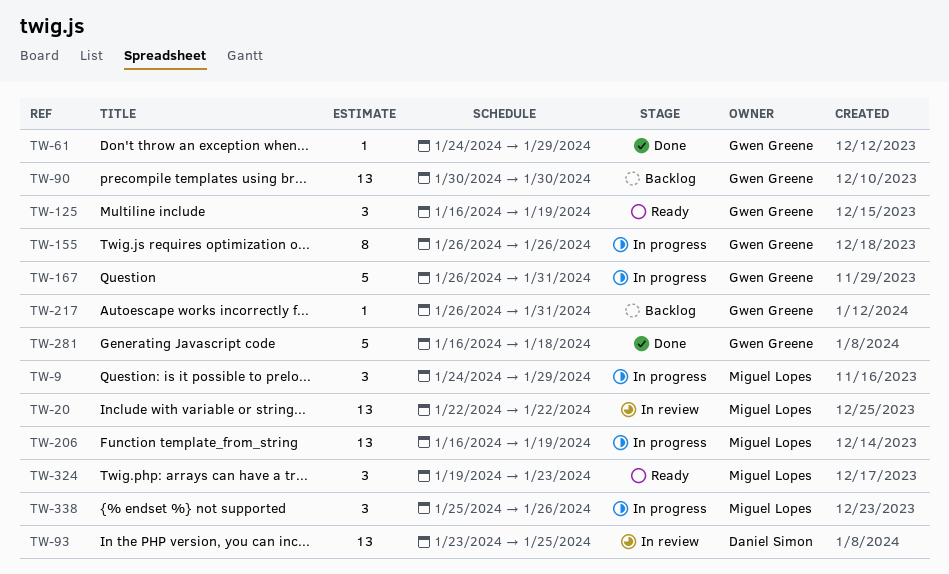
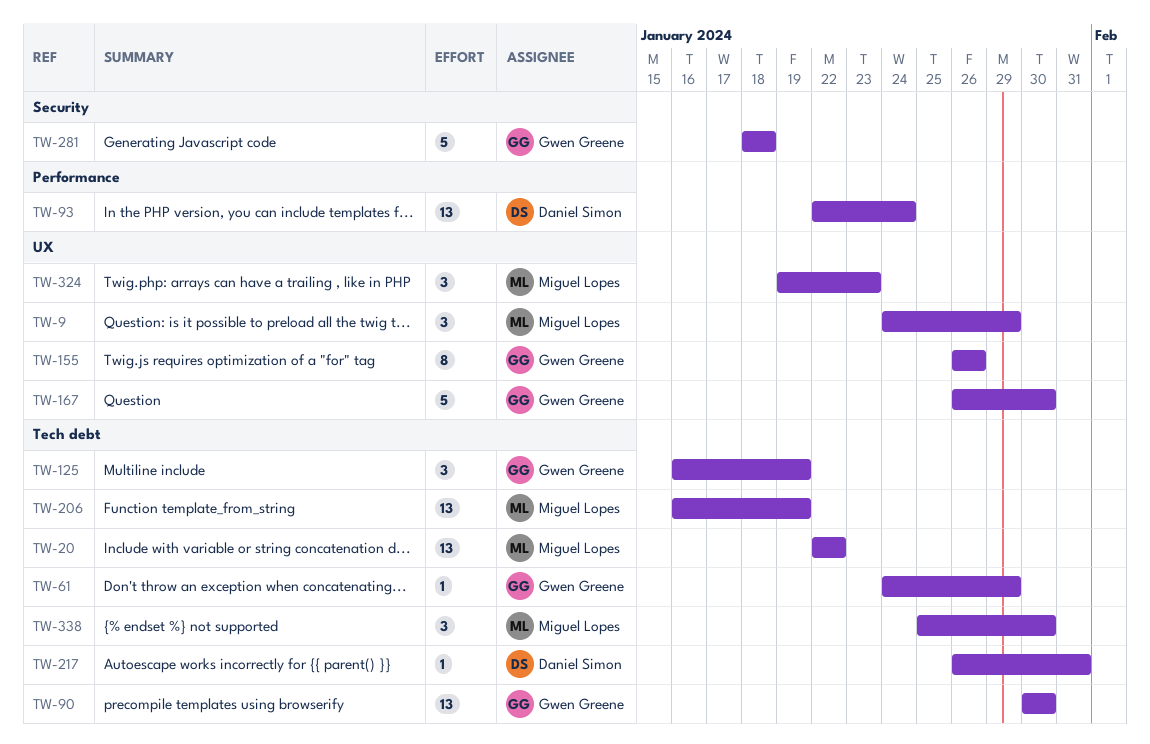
TW-93, start: Jan 23 -> Jan 22
TW-93, due: Jan 25 -> Jan 24
TW-167, due: Jan 31 -> Jan 30
TW-217, owner: Gwen Greene -> Daniel Simon
TW-281, start: Jan 16 -> Jan 18
TW-338, due: Jan 26 -> Jan 30

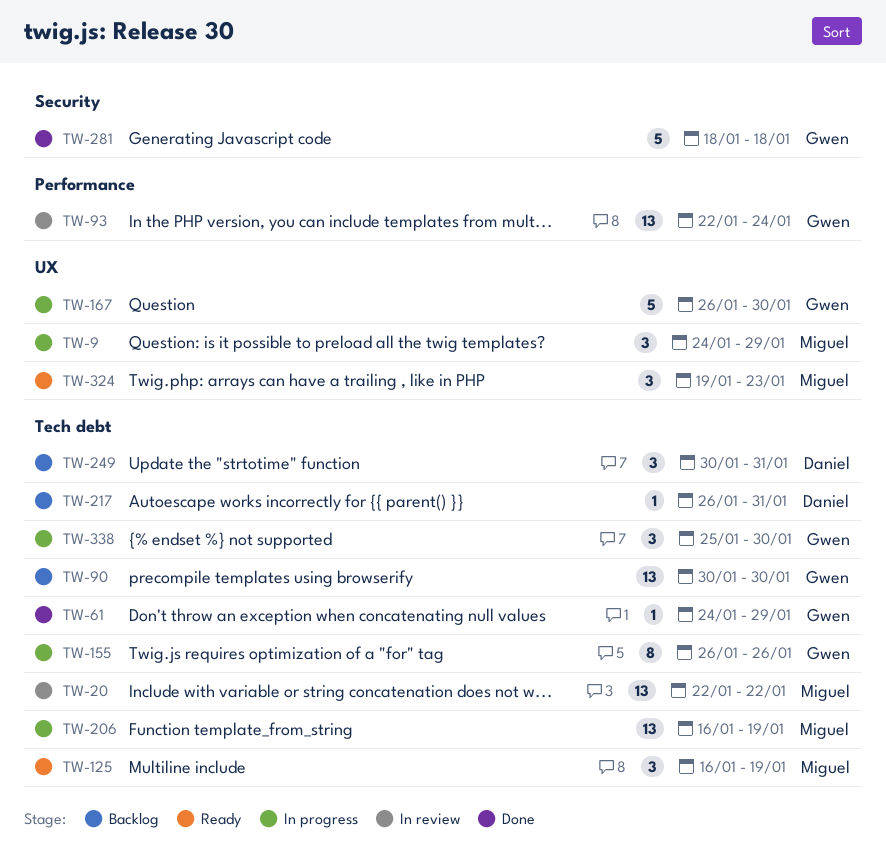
TW-93, owner: Daniel Simon -> Gwen Greene
TW-125, owner: Gwen Greene -> Miguel Lopes
TW-155, label: UX -> Tech debt
TW-249: none -> present
TW-338, owner: Miguel Lopes -> Gwen Greene

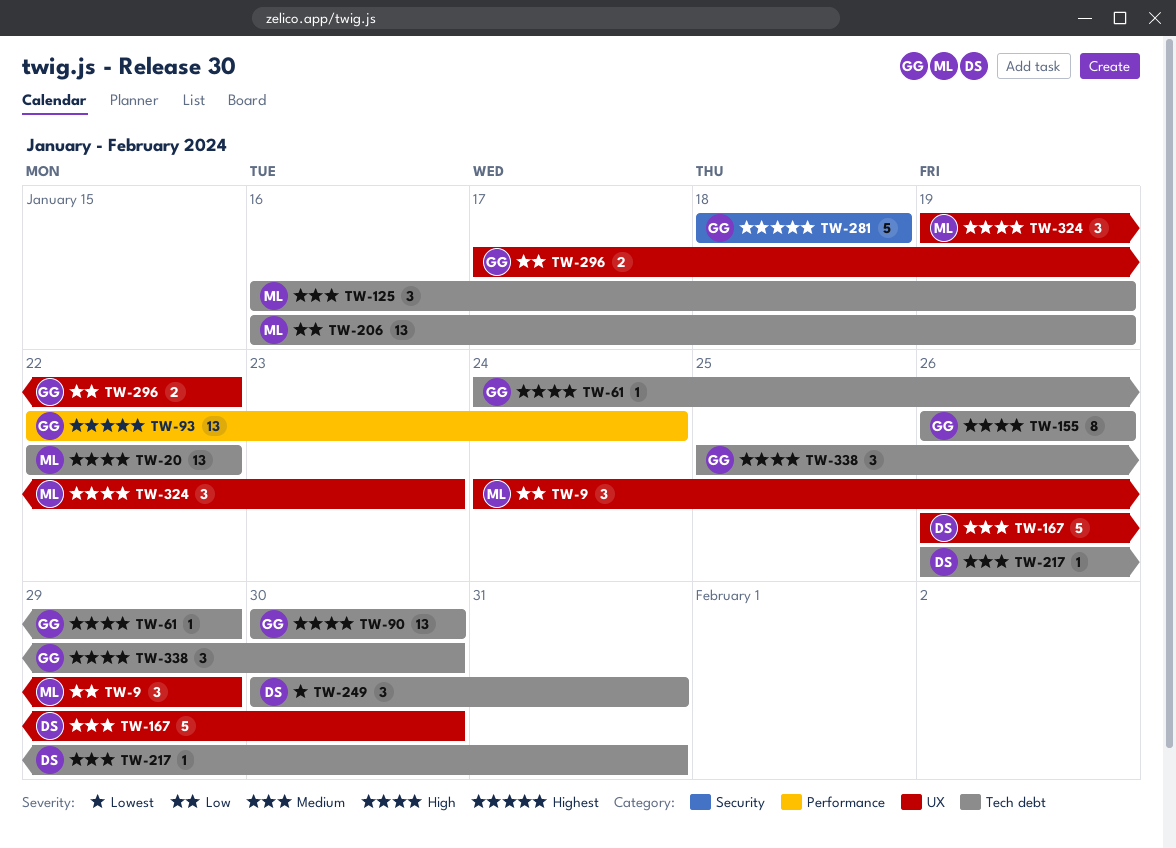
TW-167, owner: Gwen -> Daniel
TW-296: none -> present

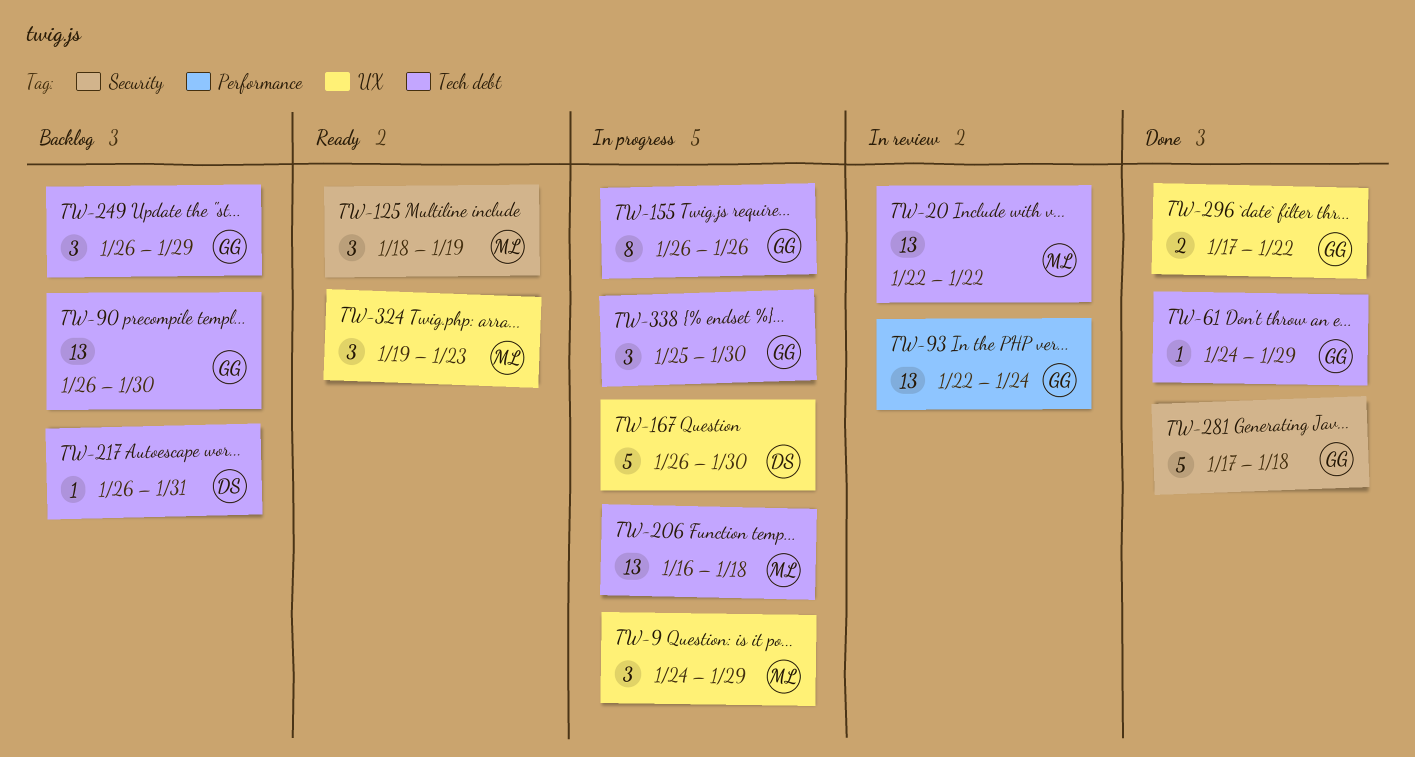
TW-90, start: Jan 30 -> Jan 26
TW-125, label: Tech debt -> Security
TW-125, start: Jan 16 -> Jan 18
TW-206, due: Jan 19 -> Jan 18
TW-249, owner: DS -> GG
TW-249, start: Jan 30 -> Jan 26
TW-249, due: Jan 31 -> Jan 29
TW-281, start: Jan 18 -> Jan 17

